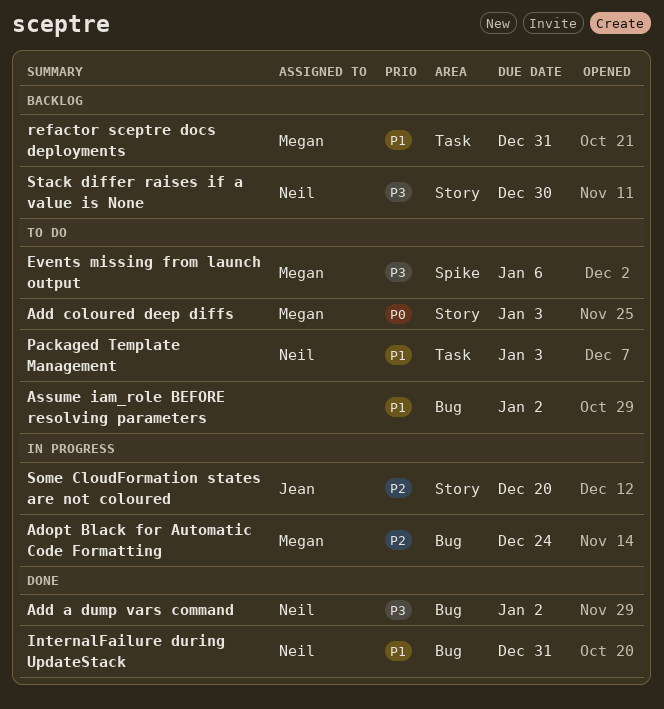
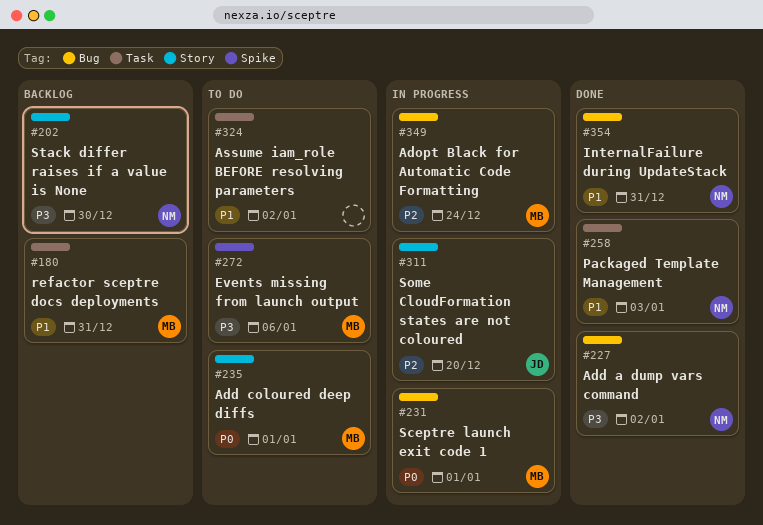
Add coloured deep diffs, due: Jan 3 -> Jan 1
Assume iam_role BEFORE resolving parameters, label: Bug -> Task
Packaged Template Management, status: To do -> Done
Sceptre launch exit code 1: none -> present

